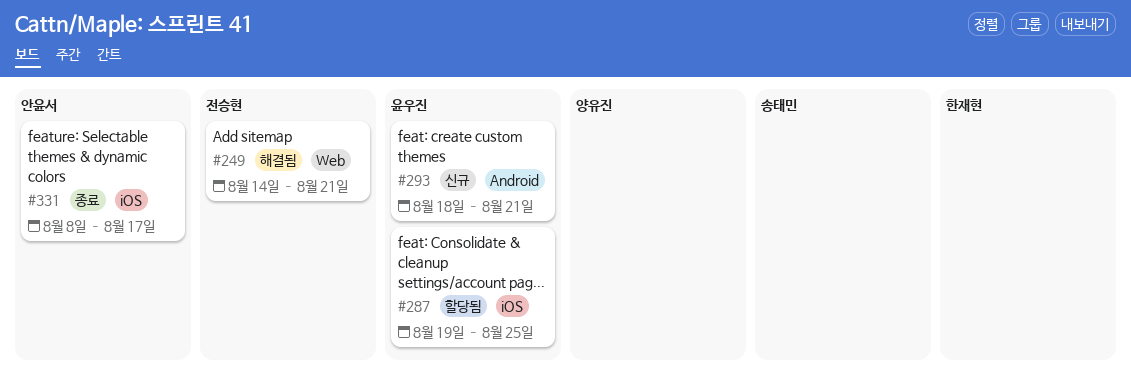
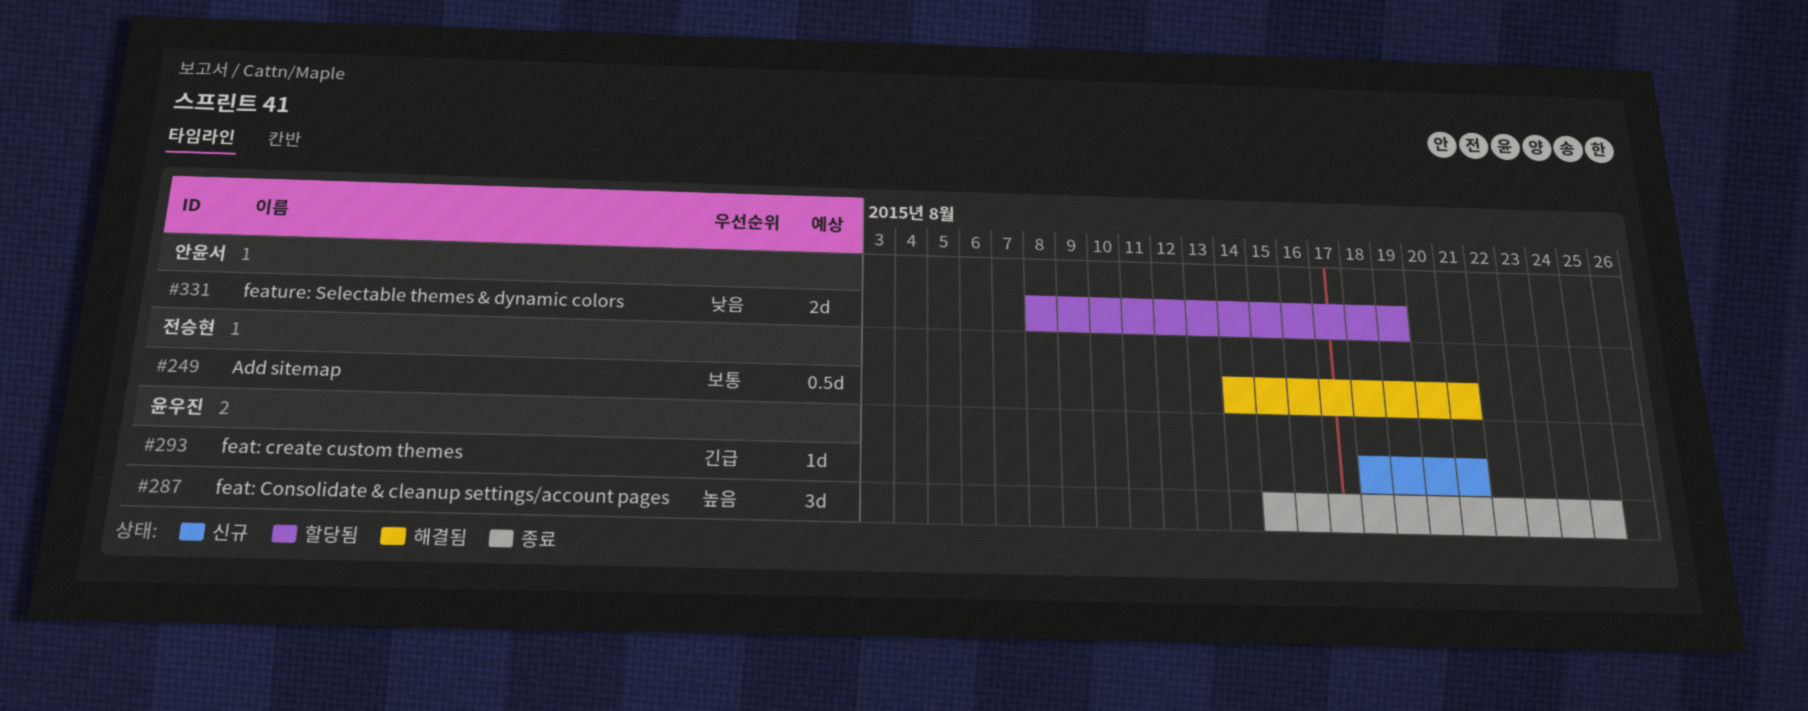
#287, status: 할당됨 -> 종료
#287, start: Aug 19 -> Aug 15
#331, status: 종료 -> 할당됨
#331, due: Aug 17 -> Aug 19

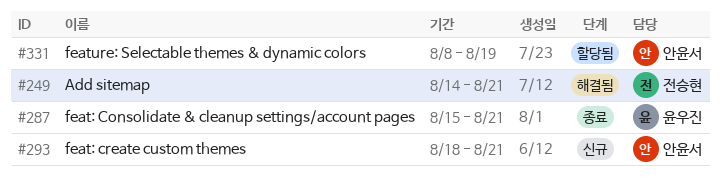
#287, due: Aug 25 -> Aug 21
#293, owner: 윤우진 -> 안윤서

